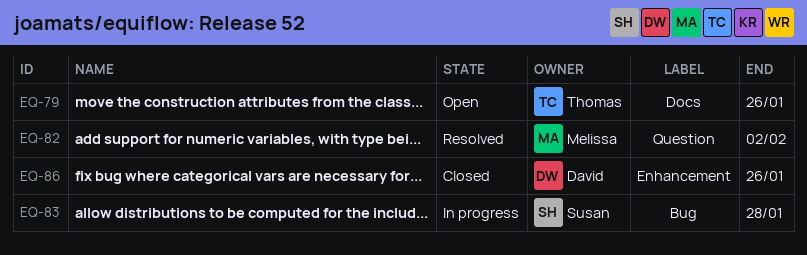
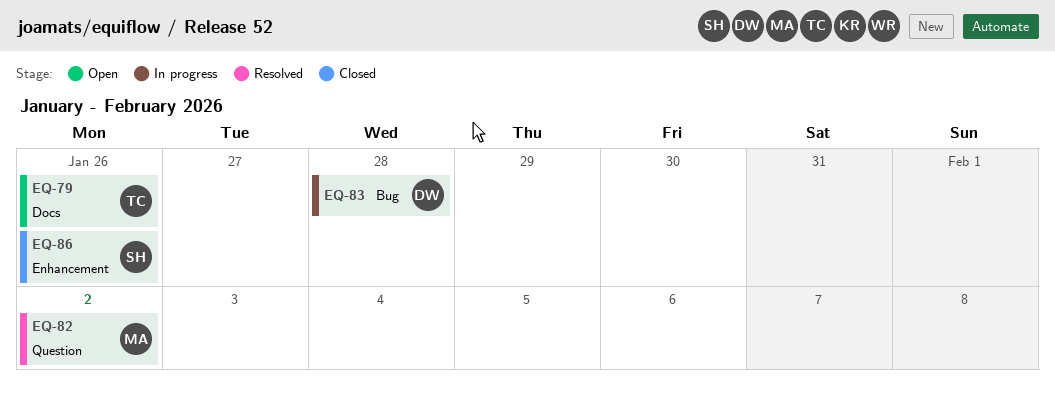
EQ-83, owner: Susan -> David
EQ-86, owner: David -> Susan

